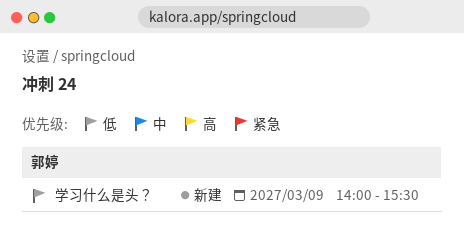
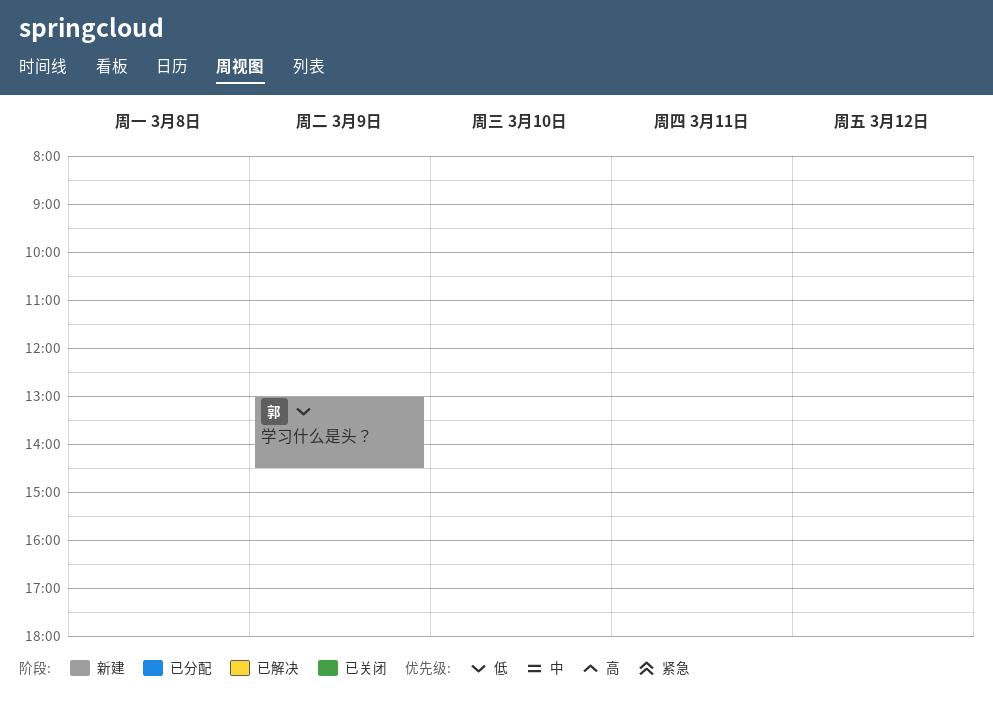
学习什么是头？, begins: 14:00 -> 13:00
学习什么是头？, ends: 15:30 -> 14:30

